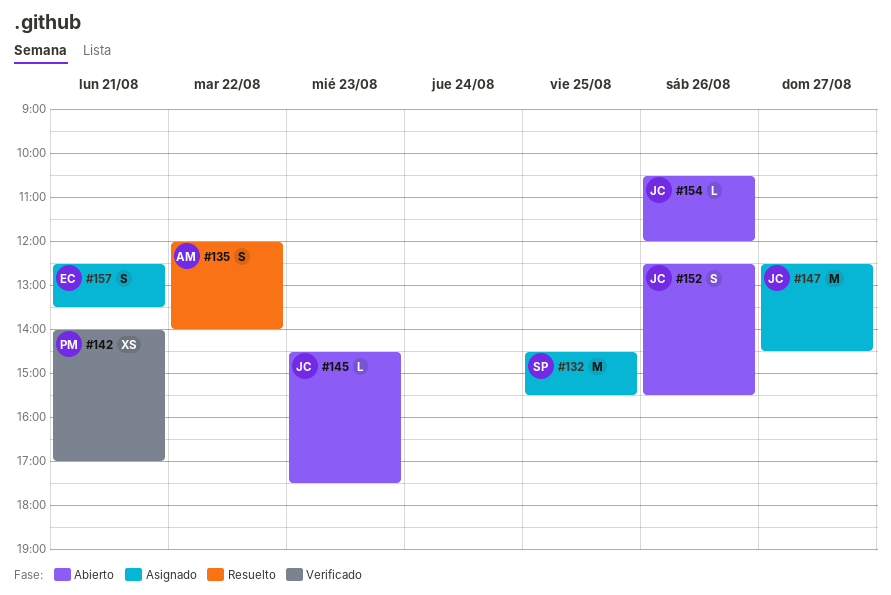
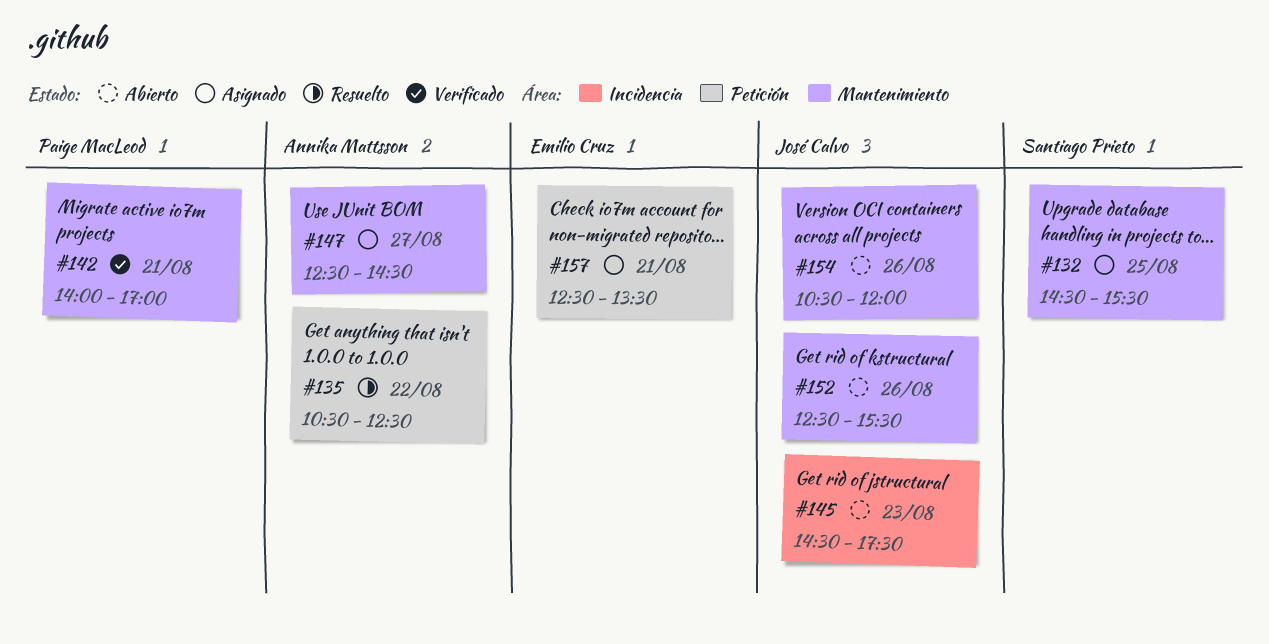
#135, begins: 12:00 -> 10:30
#135, ends: 14:00 -> 12:30
#147, owner: José Calvo -> Annika Mattsson

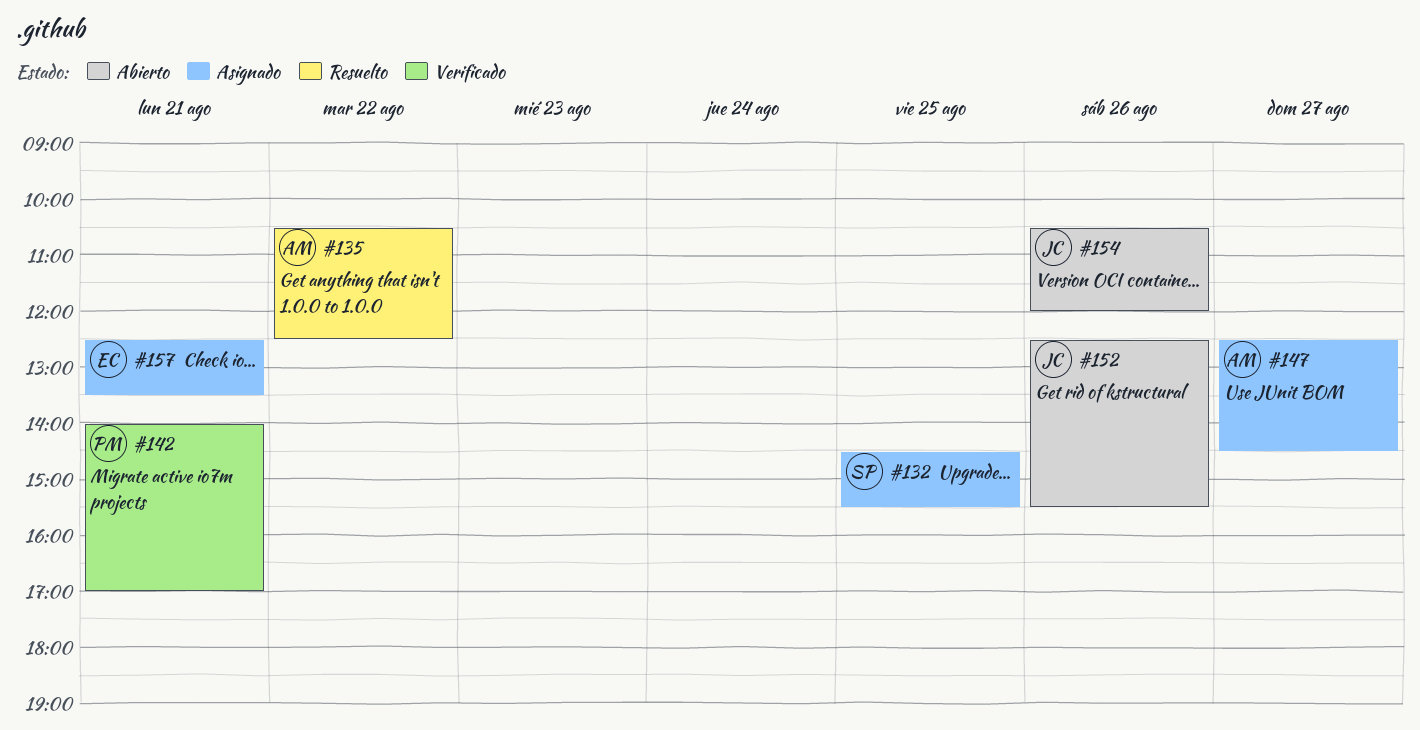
#145: present -> none

